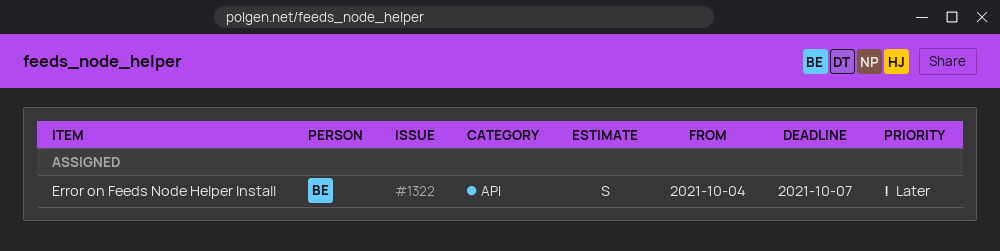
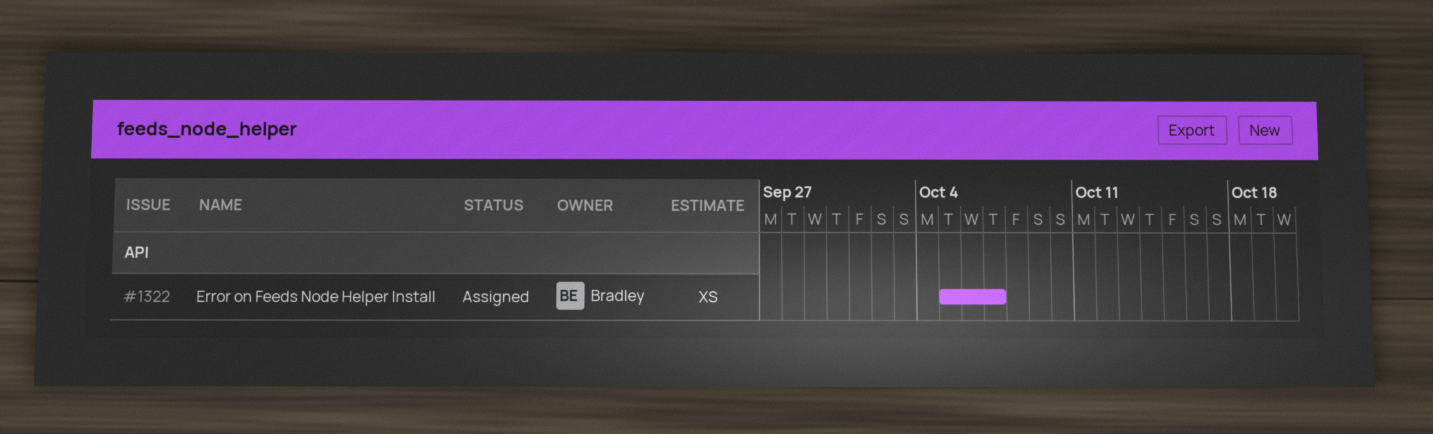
#1322, estimate: S -> XS
#1322, start: Oct 4 -> Oct 5

